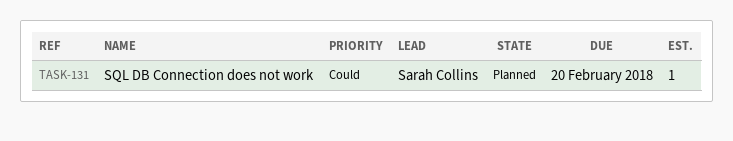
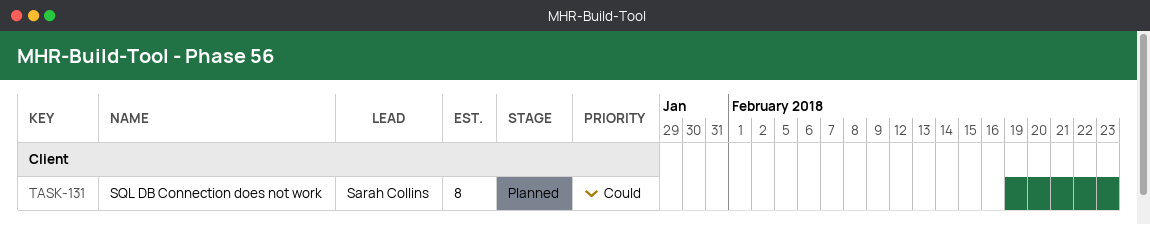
TASK-131, estimate: 1 -> 8
TASK-131, due: Feb 20 -> Feb 23

